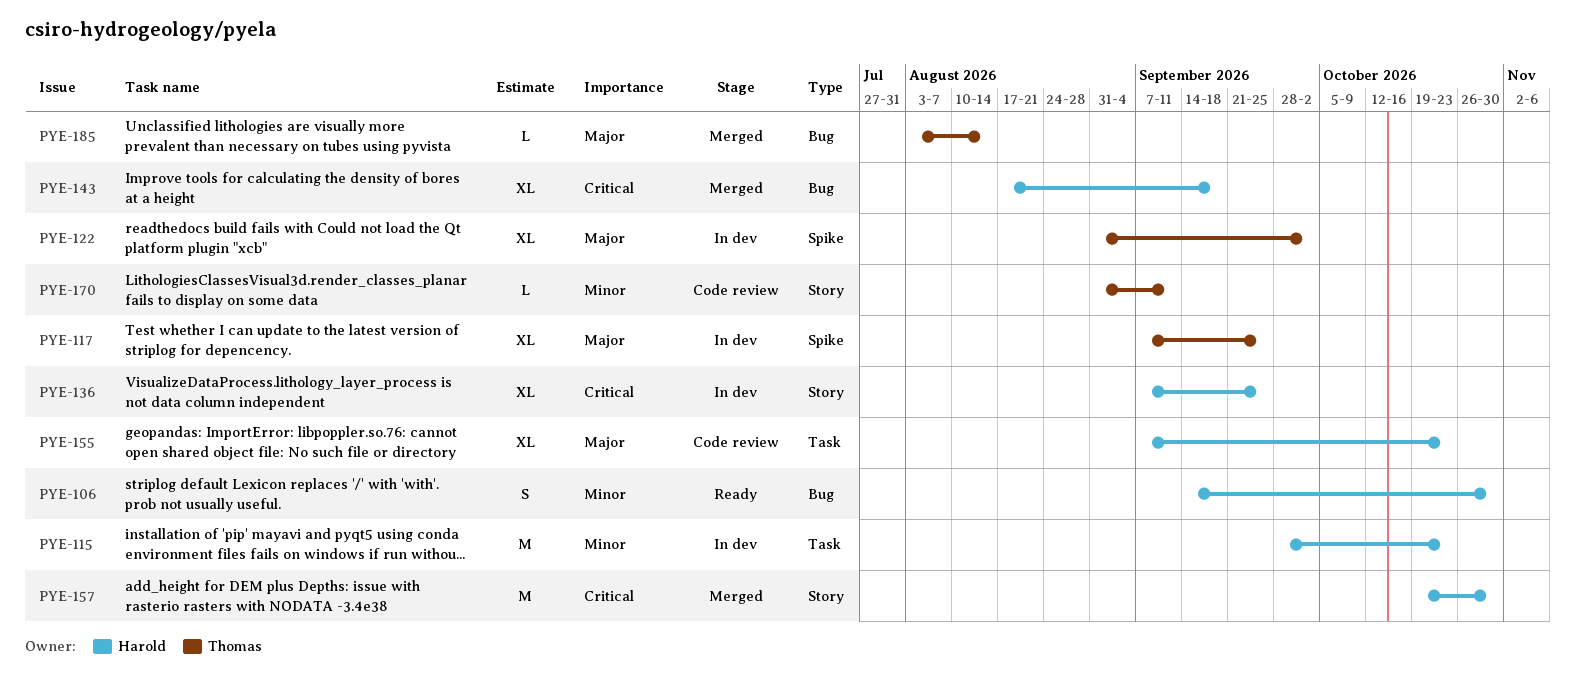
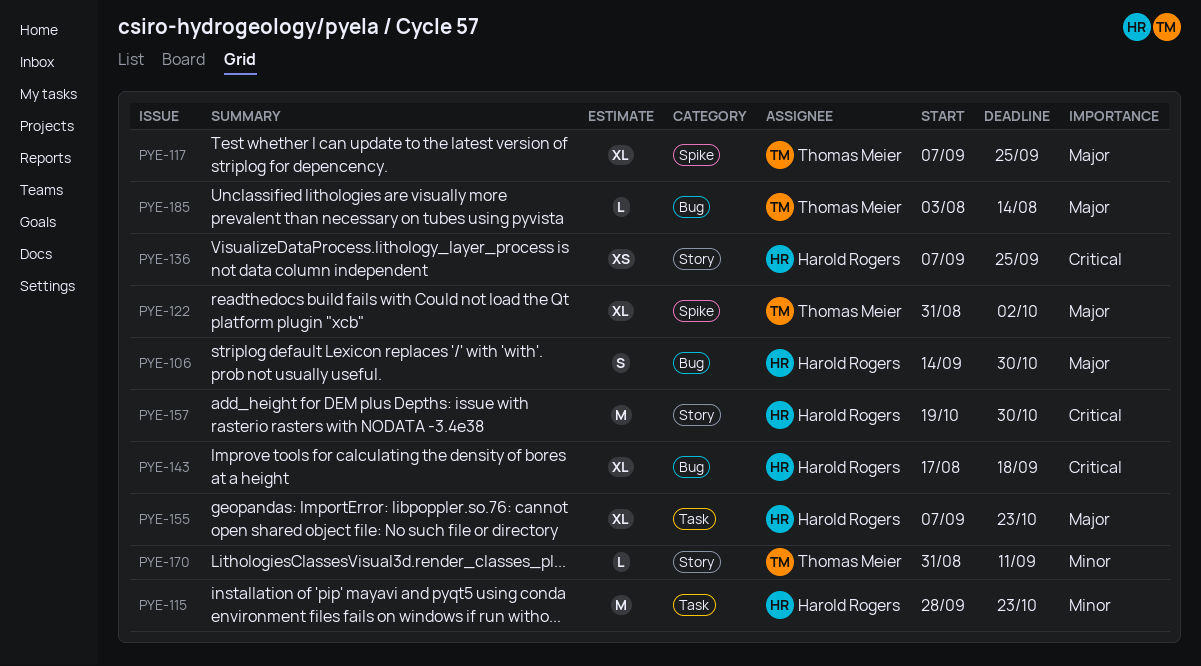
PYE-106, priority: Minor -> Major
PYE-136, estimate: XL -> XS

